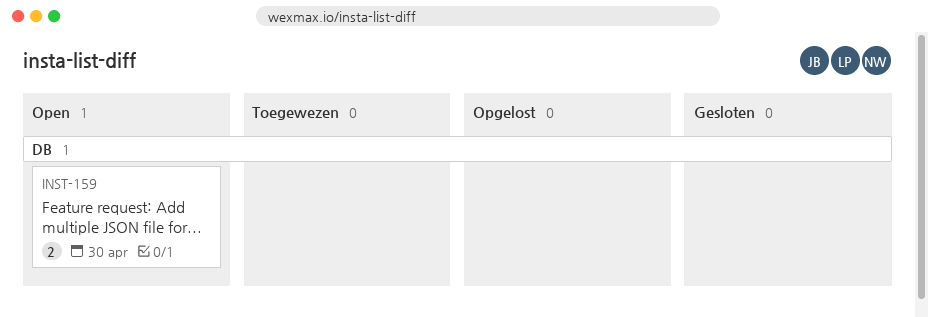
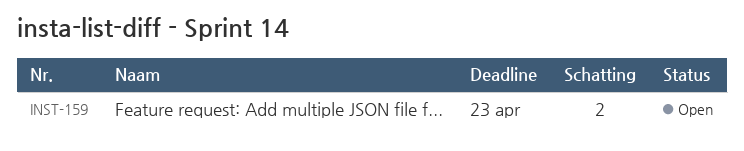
INST-159, due: Apr 30 -> Apr 23

